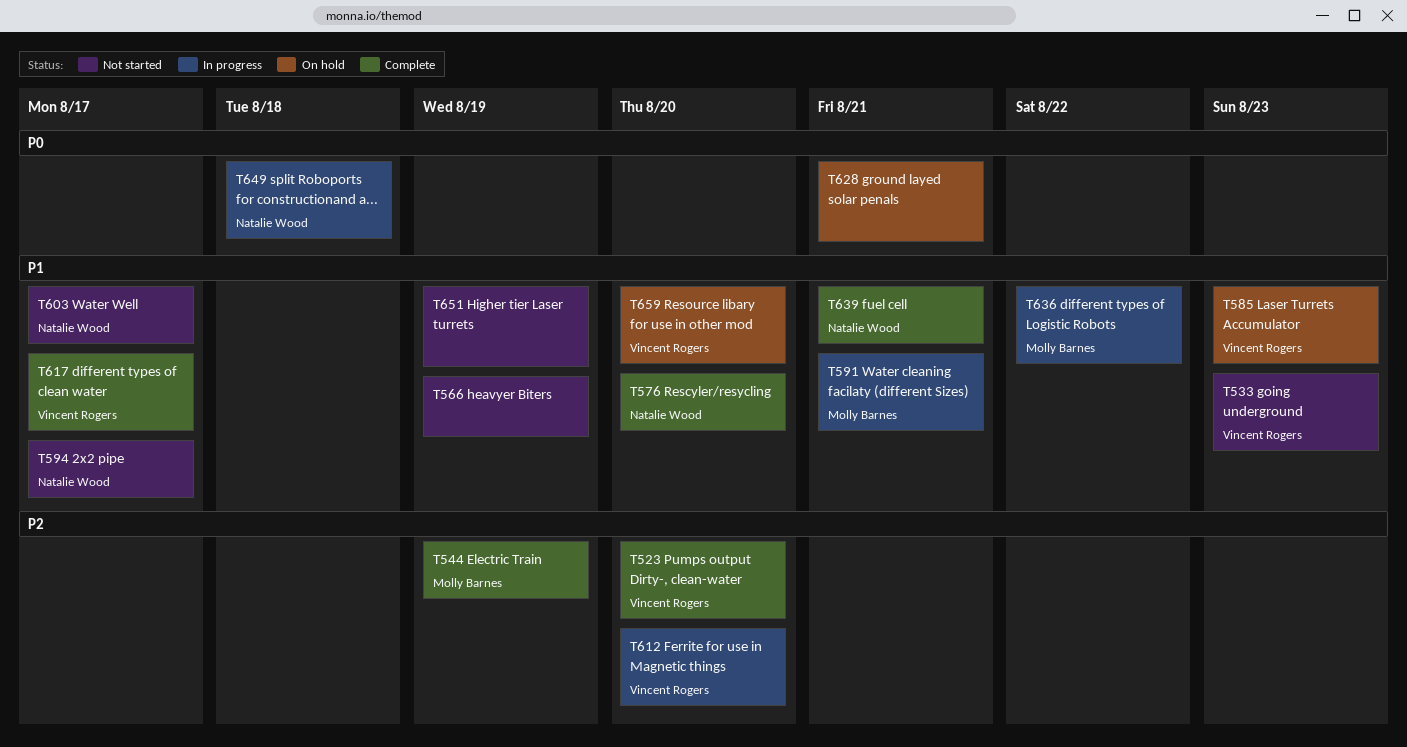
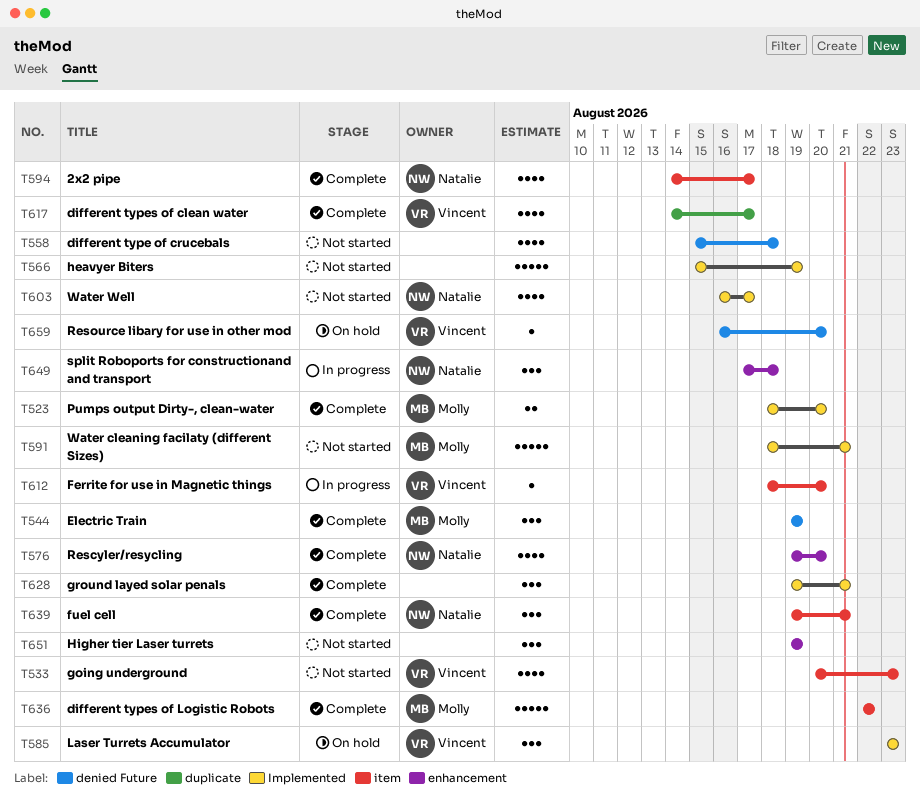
T523, owner: Vincent Rogers -> Molly Barnes
T558: none -> present
T591, status: In progress -> Not started
T594, status: Not started -> Complete
T628, status: On hold -> Complete
T636, status: In progress -> Complete

